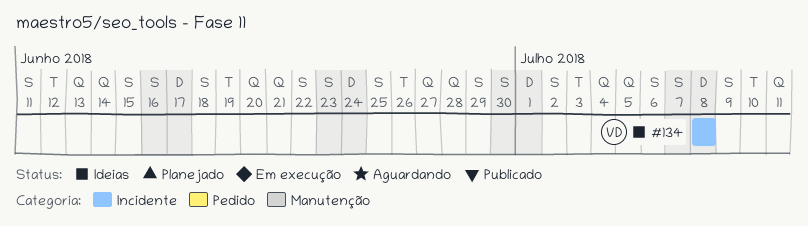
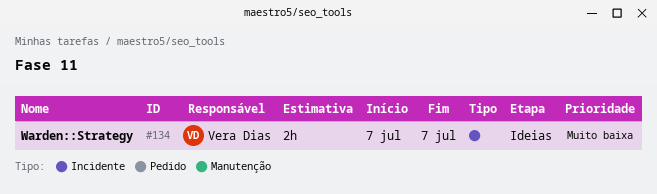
#134, start: Jul 8 -> Jul 7
#134, due: Jul 8 -> Jul 7

